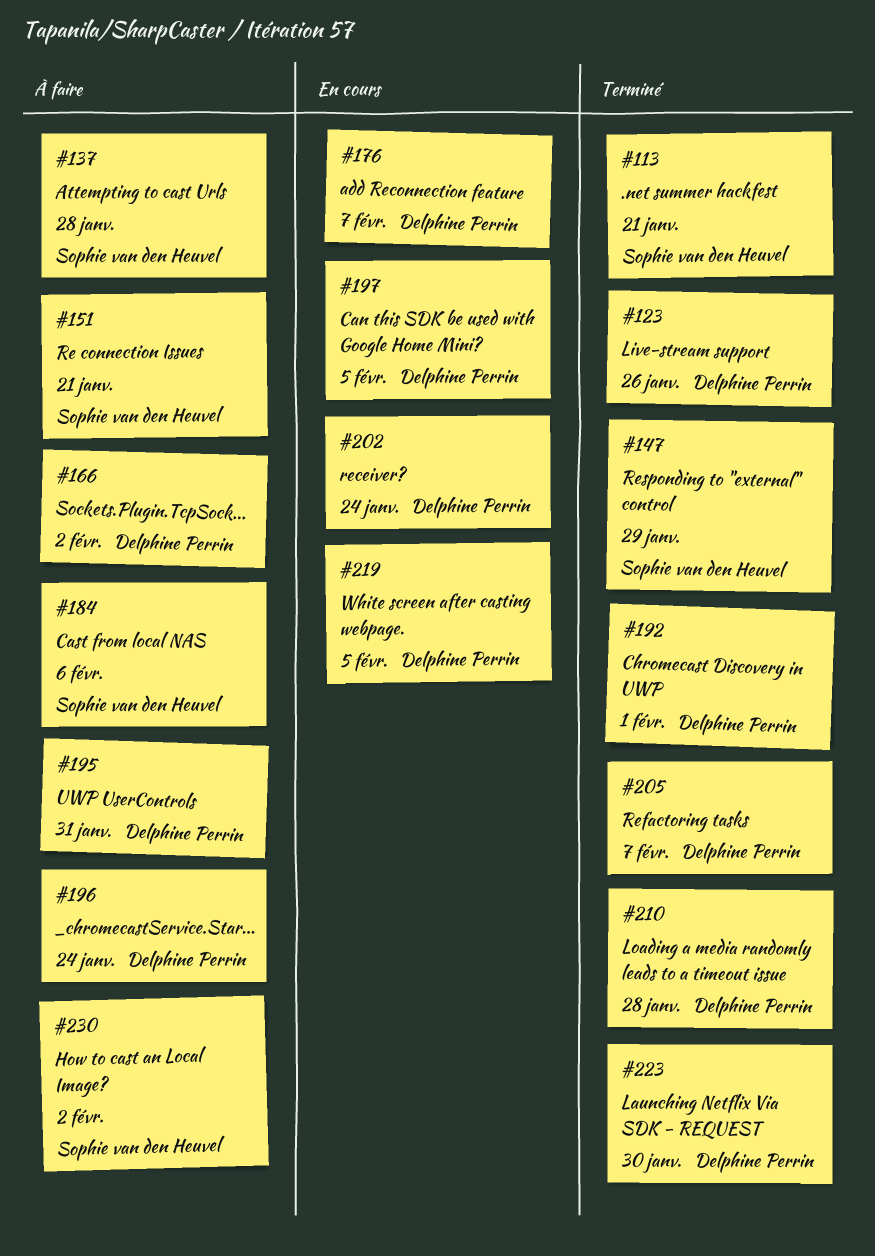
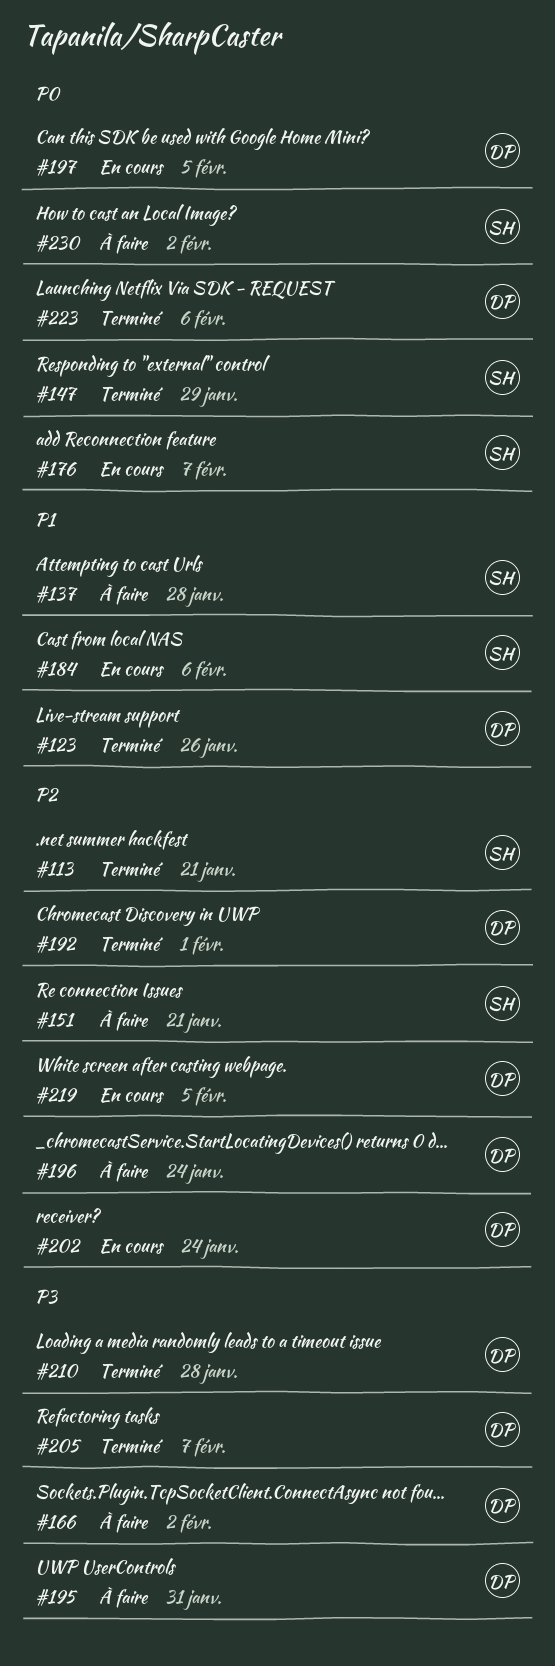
#176, owner: Delphine Perrin -> Sophie van den Heuvel
#184, status: À faire -> En cours
#223, due: Jan 30 -> Feb 6

